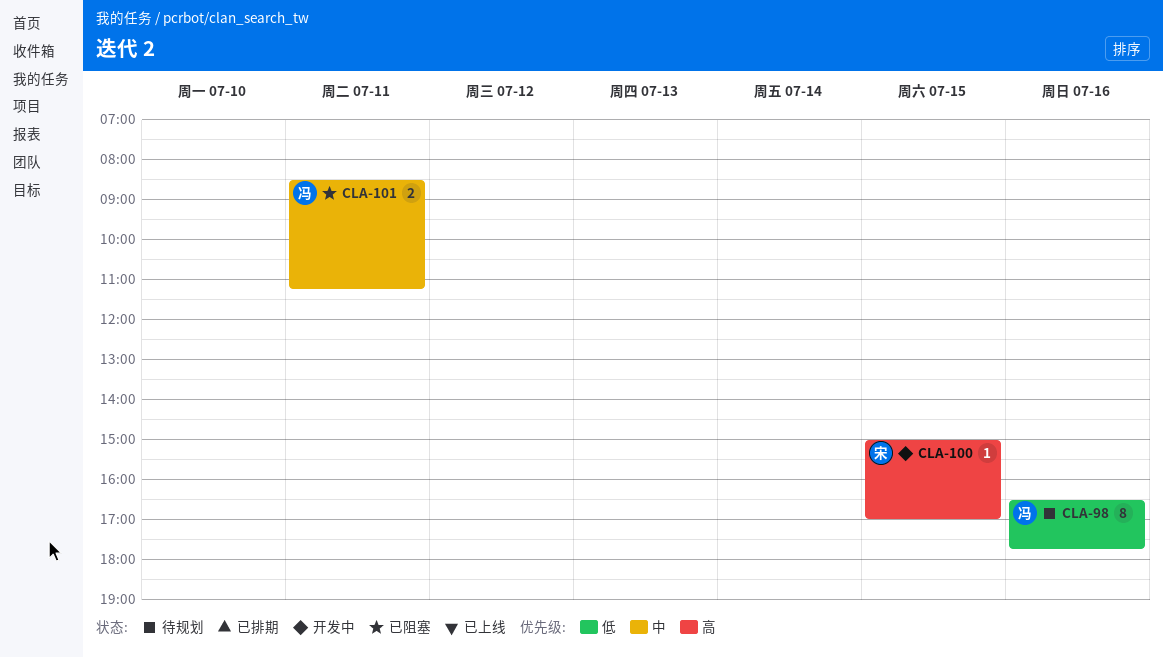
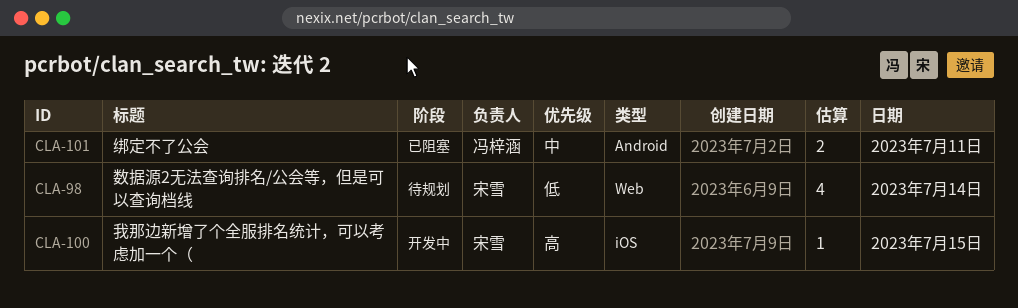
CLA-98, owner: 冯梓涵 -> 宋雪
CLA-98, estimate: 8 -> 4
CLA-98, day: Jul 16 -> Jul 14

